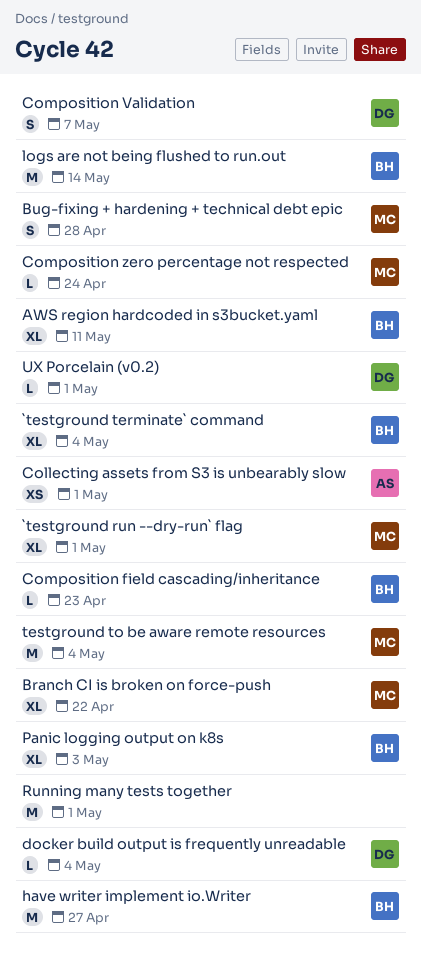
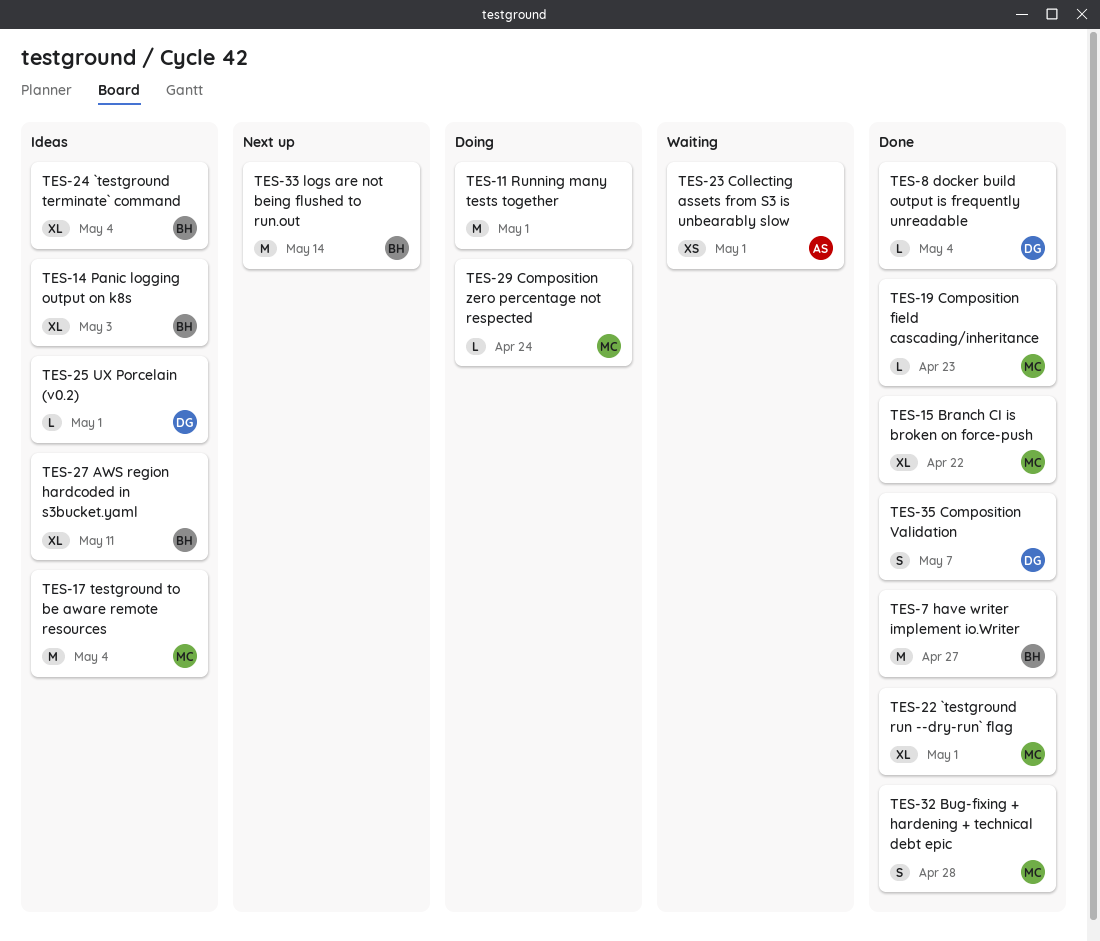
Composition field cascading/inheritance, owner: BH -> MC

